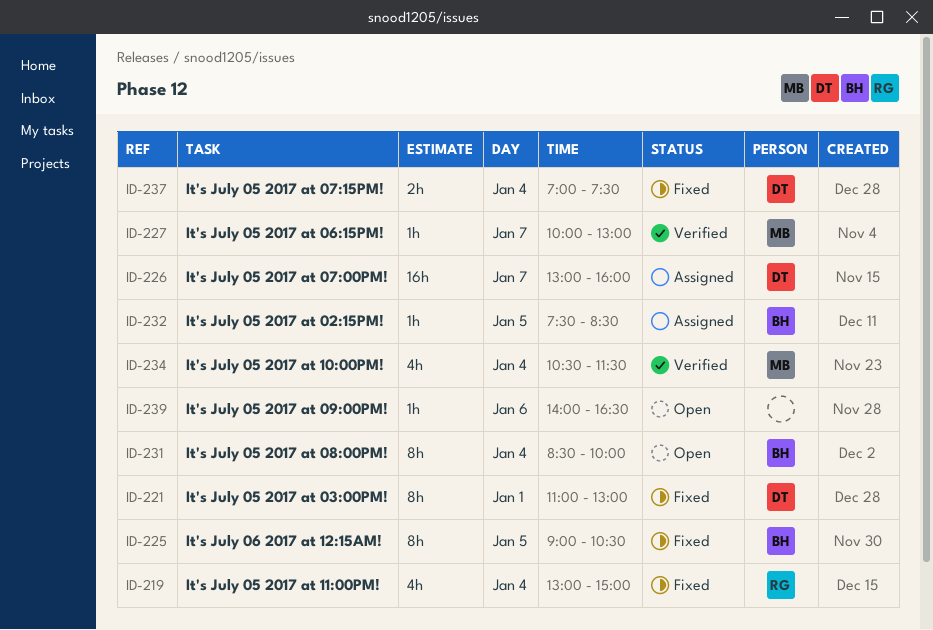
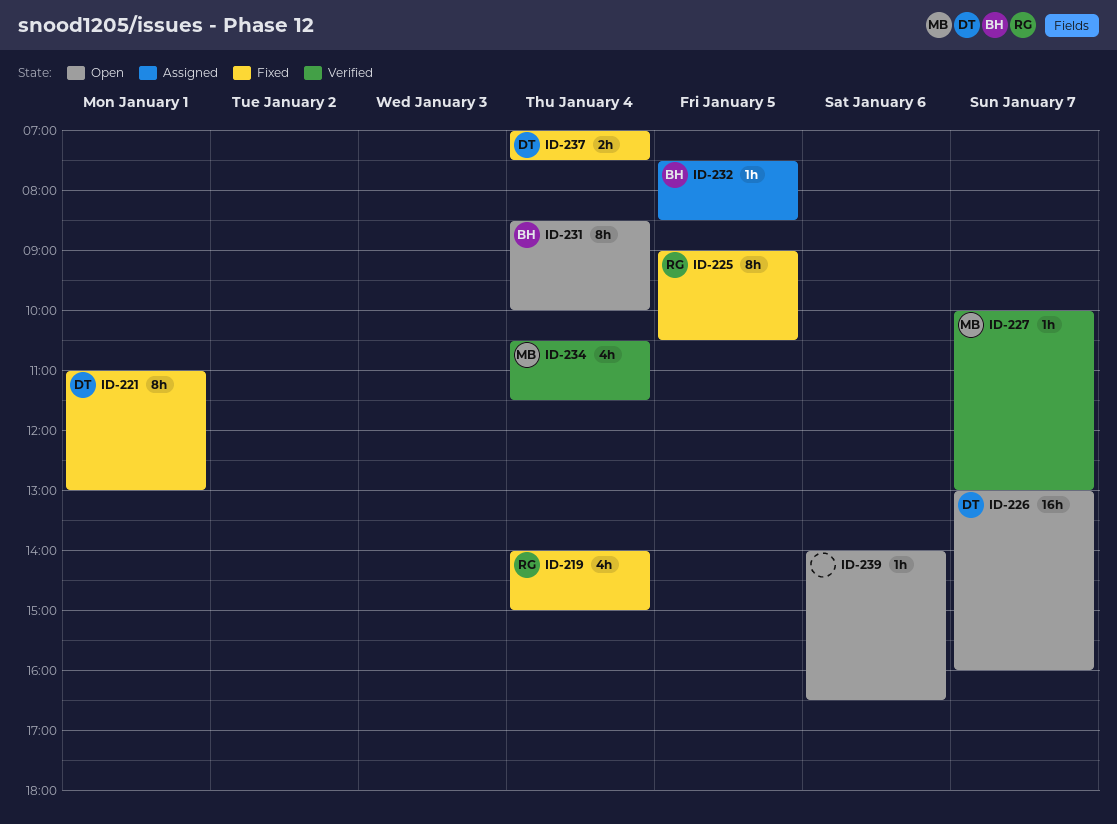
ID-219, begins: 13:00 -> 14:00
ID-225, owner: BH -> RG
ID-226, status: Assigned -> Open

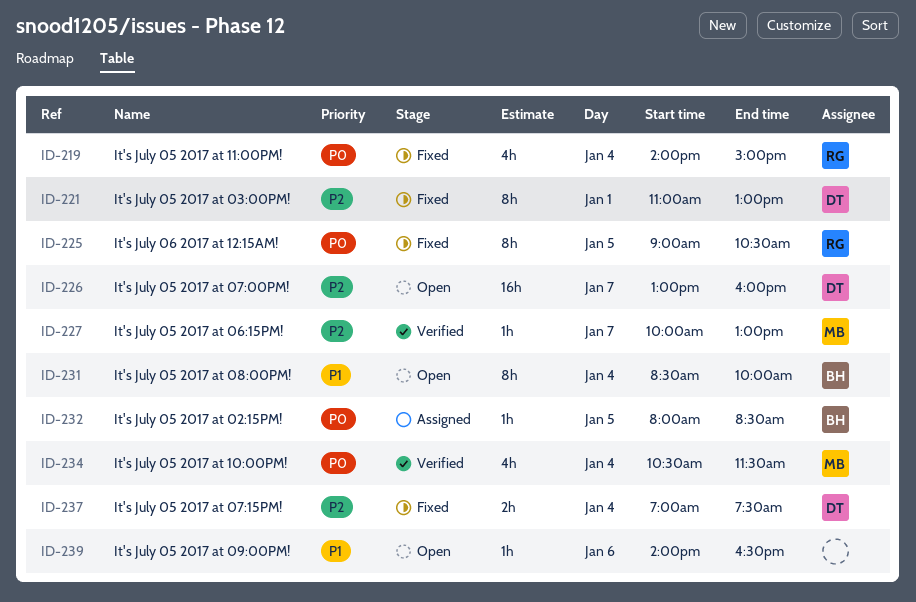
ID-232, begins: 07:30 -> 08:00

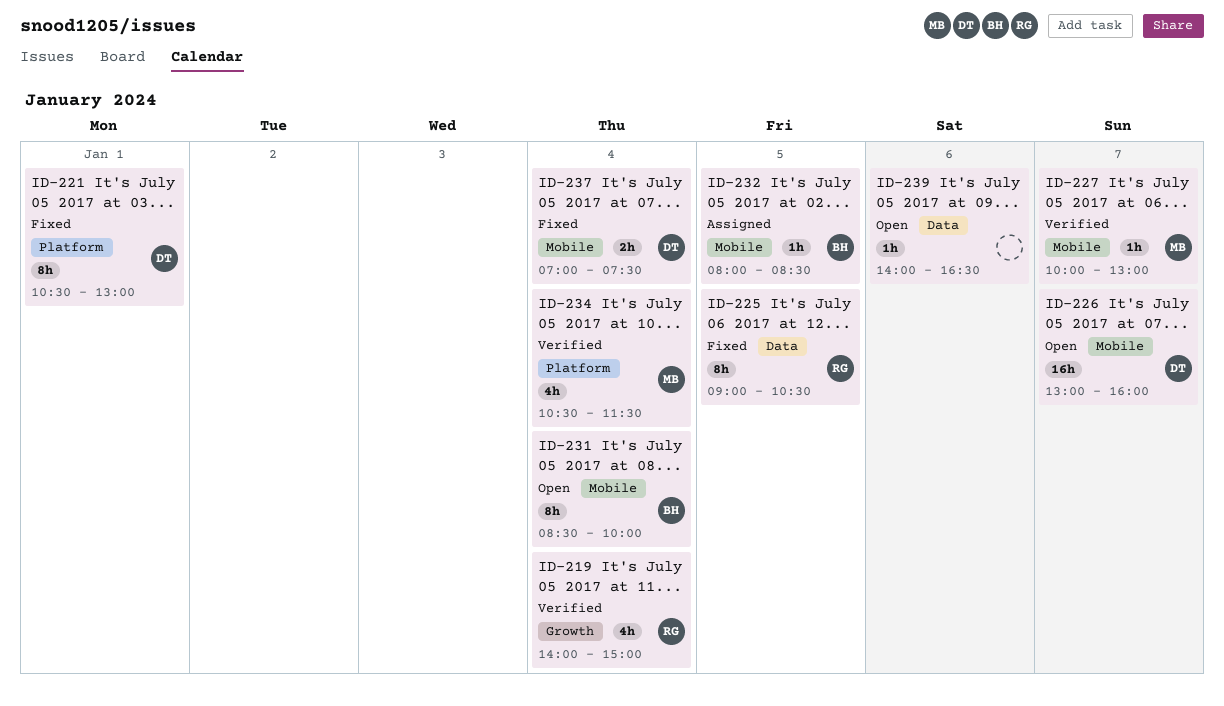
ID-219, status: Fixed -> Verified
ID-221, begins: 11:00 -> 10:30

